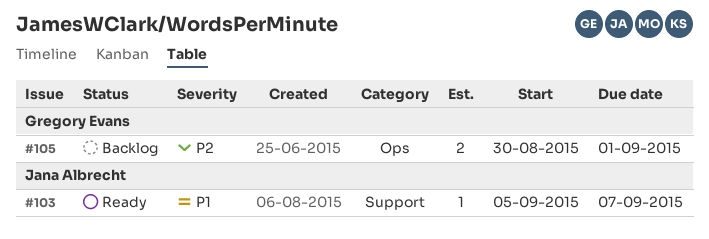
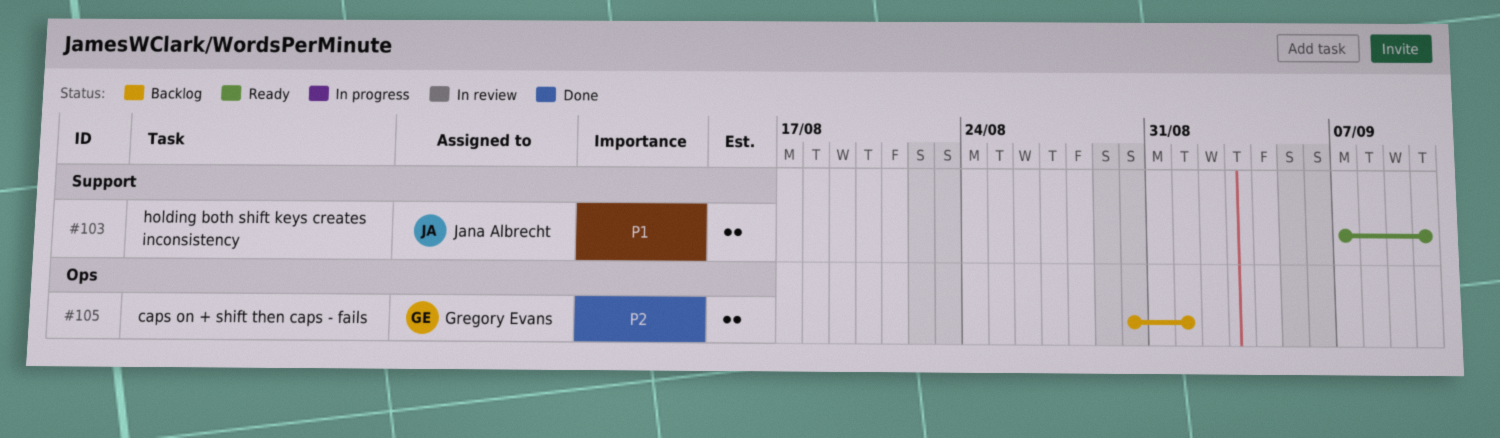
#103, estimate: 1 -> 2
#103, start: Sep 5 -> Sep 7
#103, due: Sep 7 -> Sep 10

